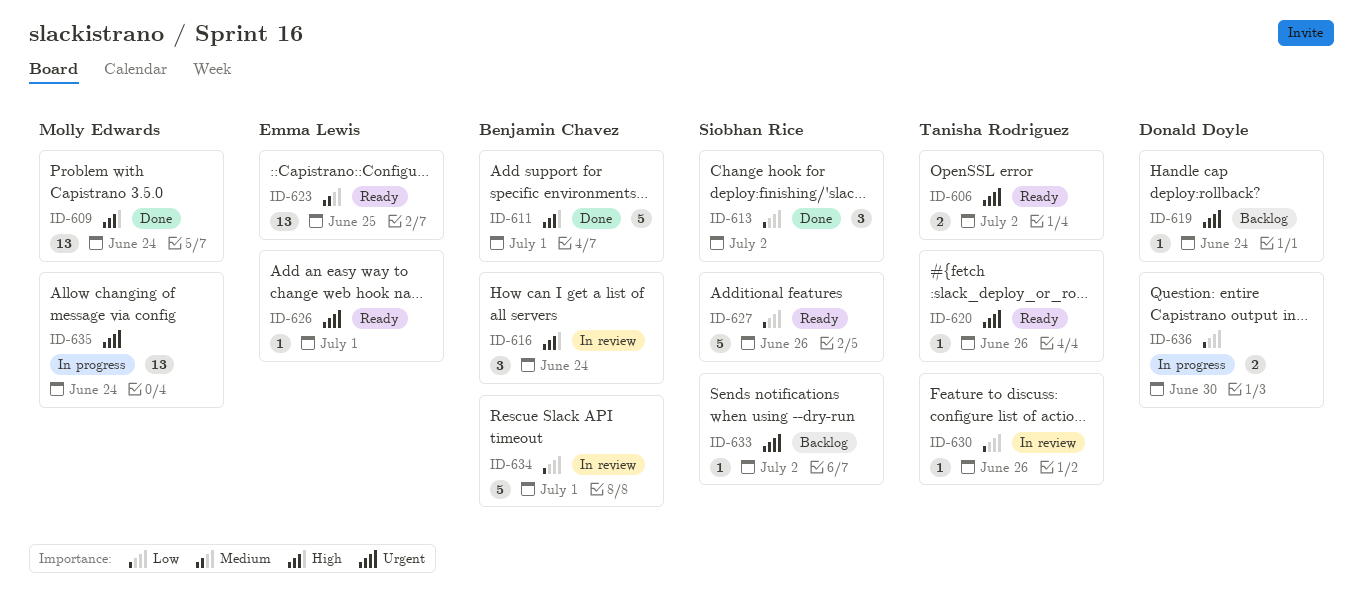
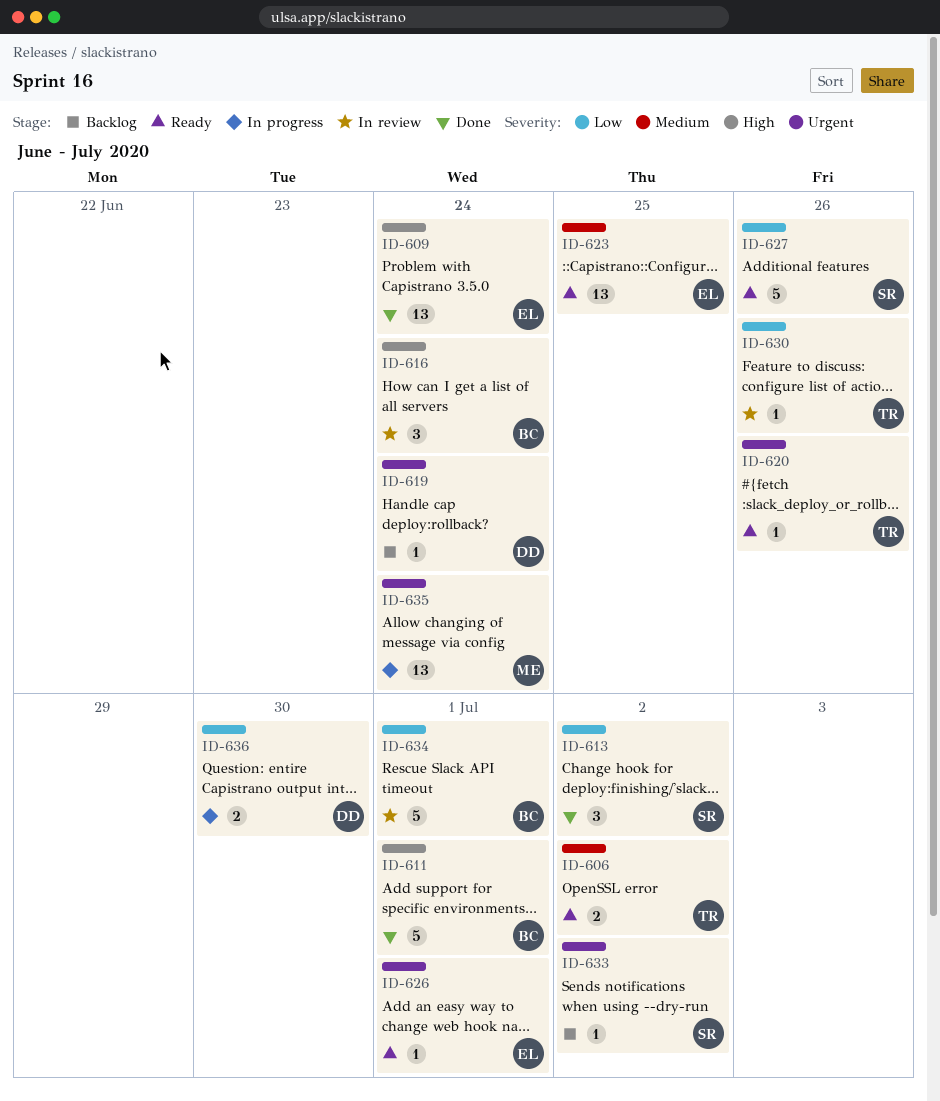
ID-606, priority: Urgent -> Medium
ID-609, owner: Molly Edwards -> Emma Lewis

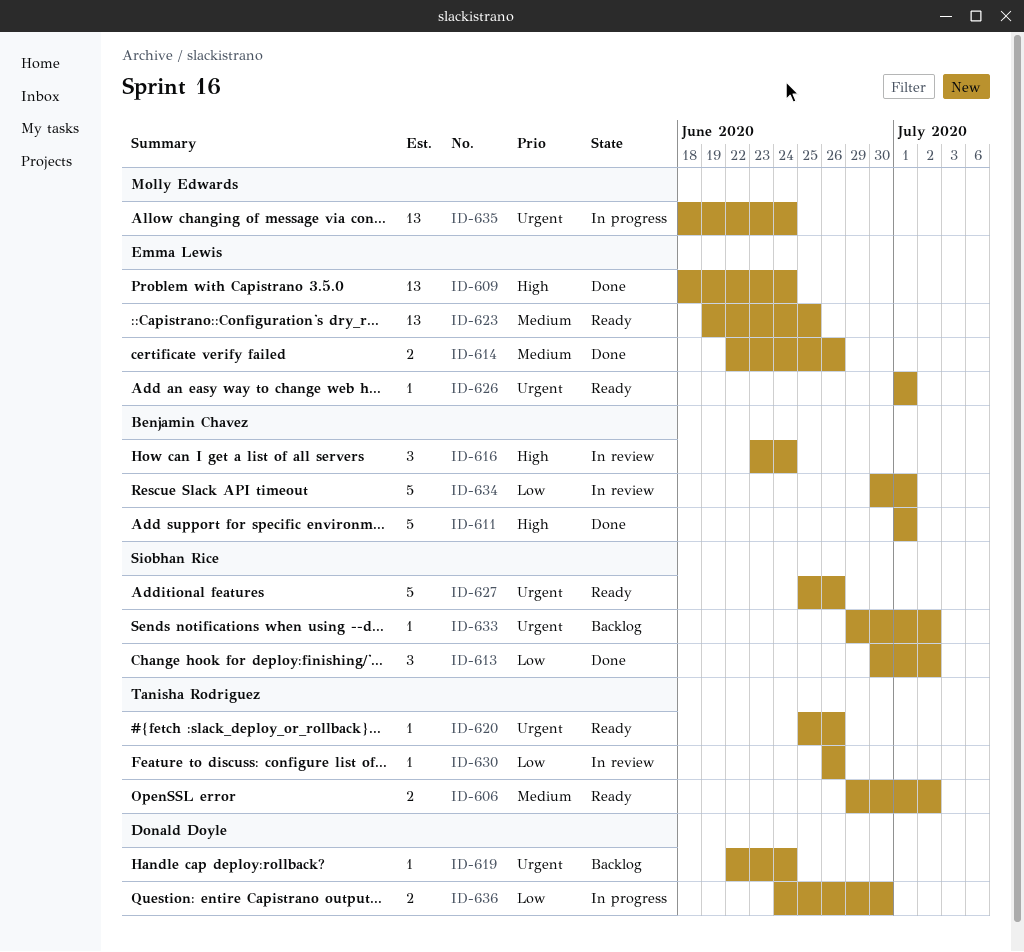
ID-614: none -> present
ID-627, priority: Low -> Urgent

